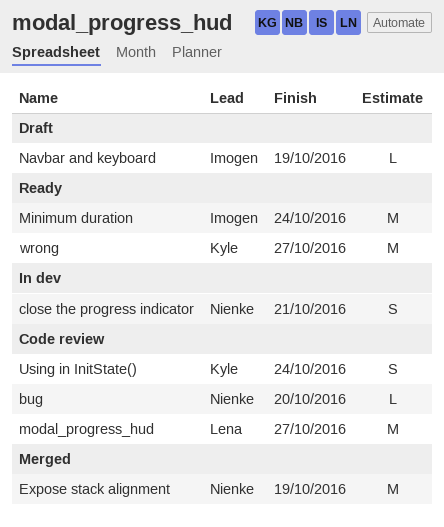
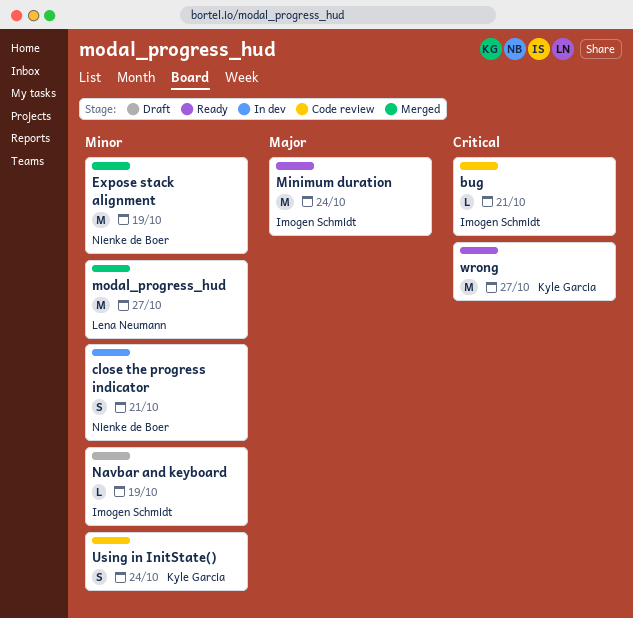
bug, owner: Nienke de Boer -> Imogen Schmidt
bug, due: Oct 20 -> Oct 21
modal_progress_hud, status: Code review -> Merged

